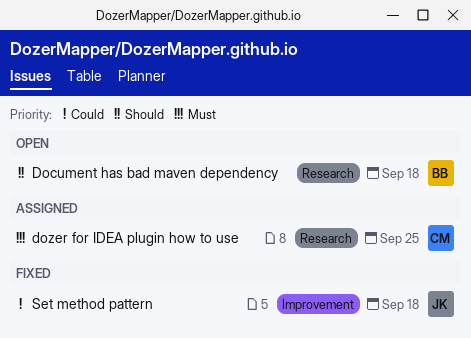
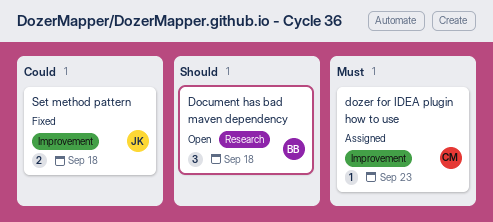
dozer for IDEA plugin how to use, label: Research -> Improvement
dozer for IDEA plugin how to use, due: Sep 25 -> Sep 23

